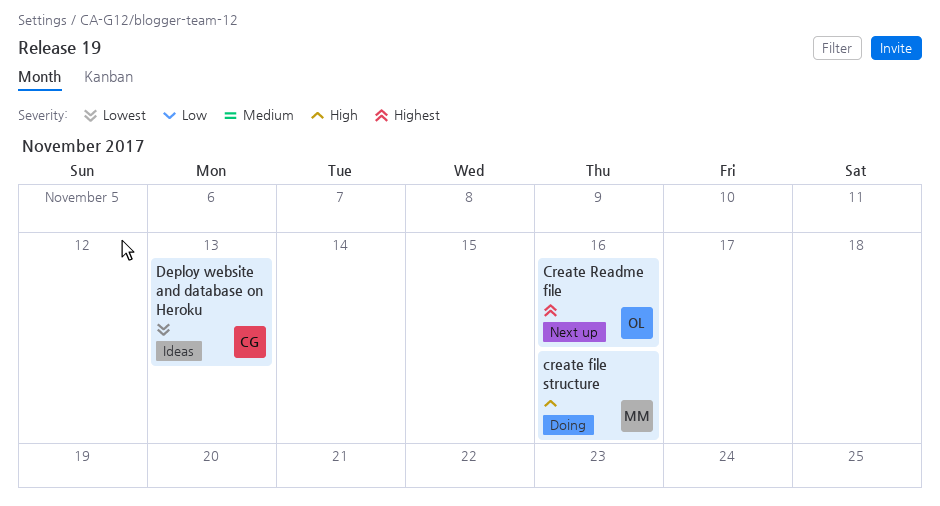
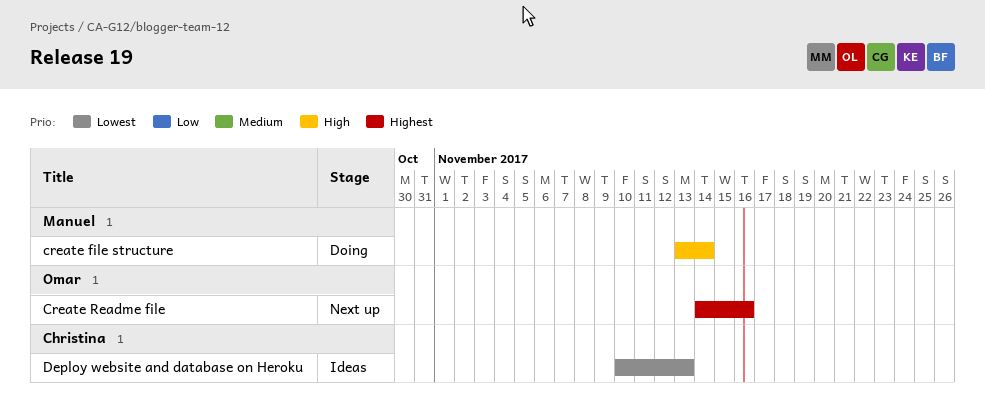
create file structure, due: Nov 16 -> Nov 14

